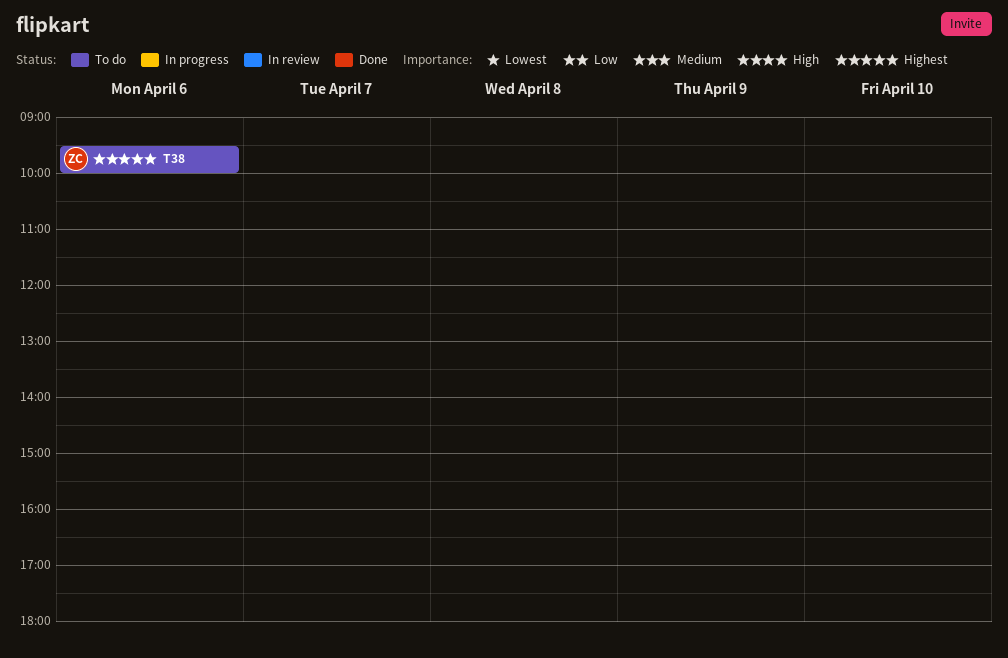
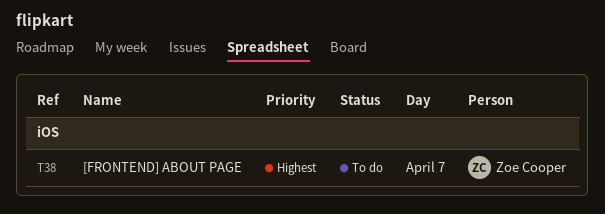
T38, day: Apr 6 -> Apr 7

